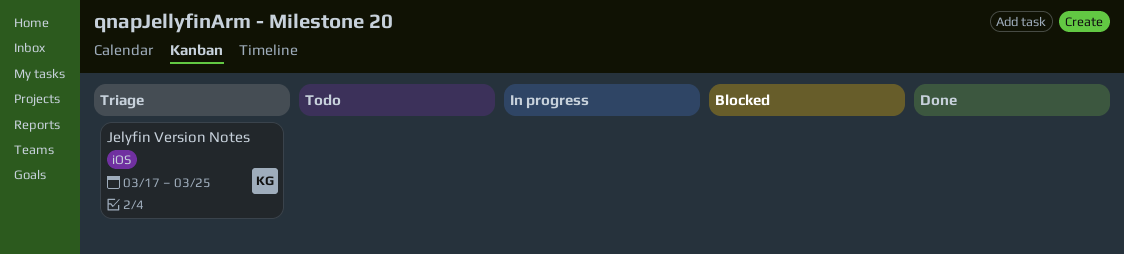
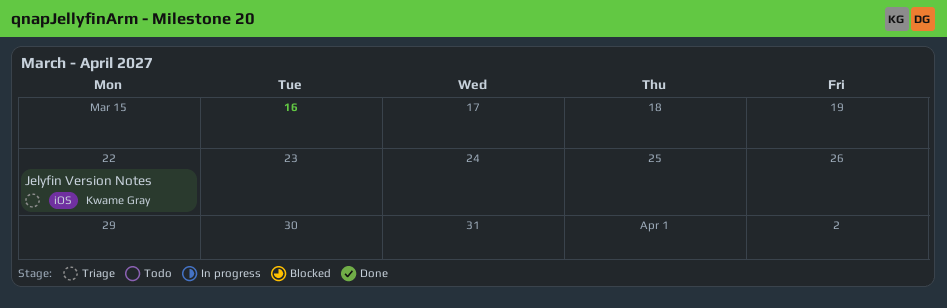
Jelyfin Version Notes, due: Mar 25 -> Mar 22

